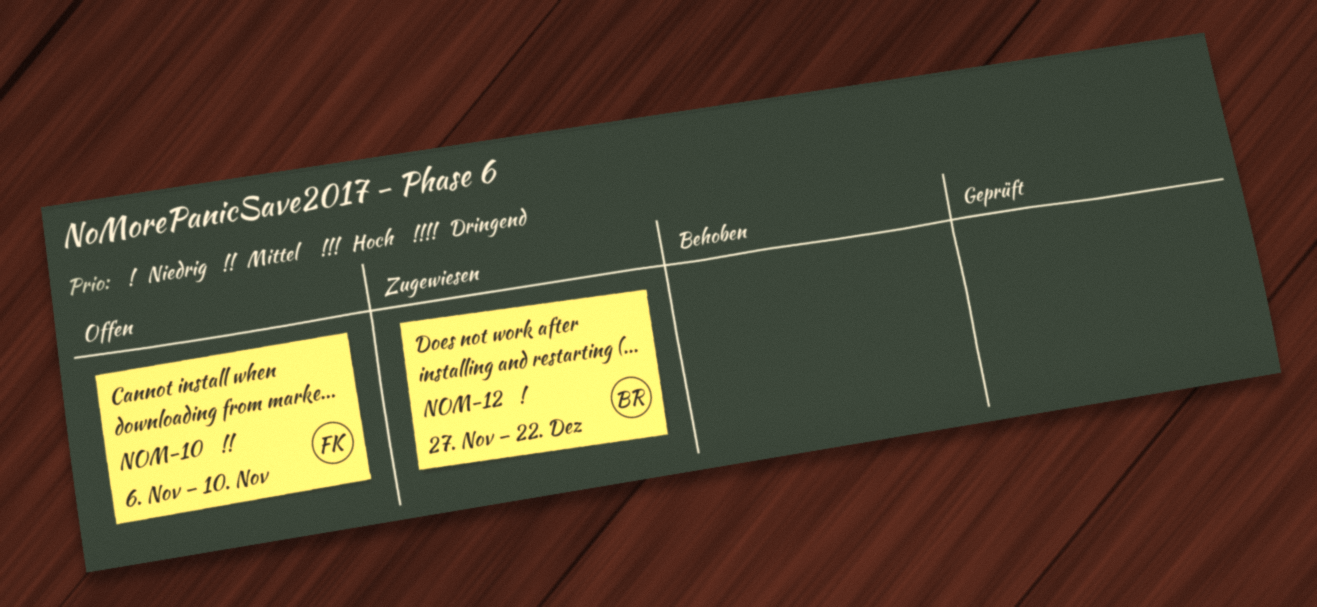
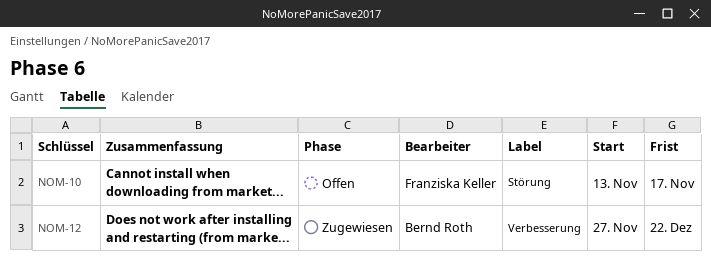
NOM-10, start: Nov 6 -> Nov 13
NOM-10, due: Nov 10 -> Nov 17

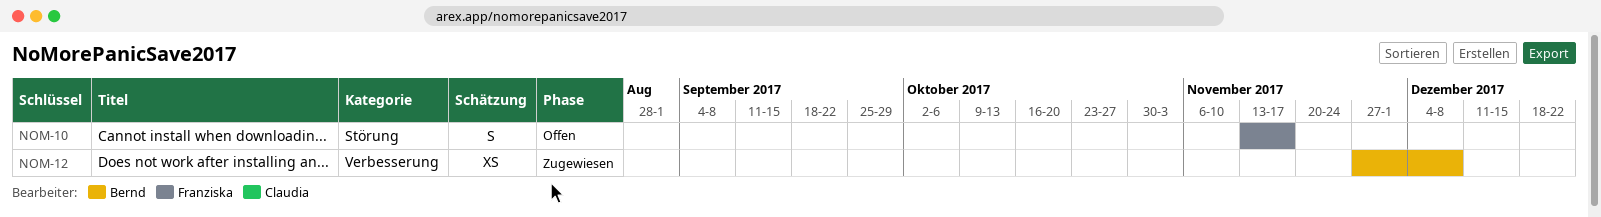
NOM-12, due: Dec 22 -> Dec 8

